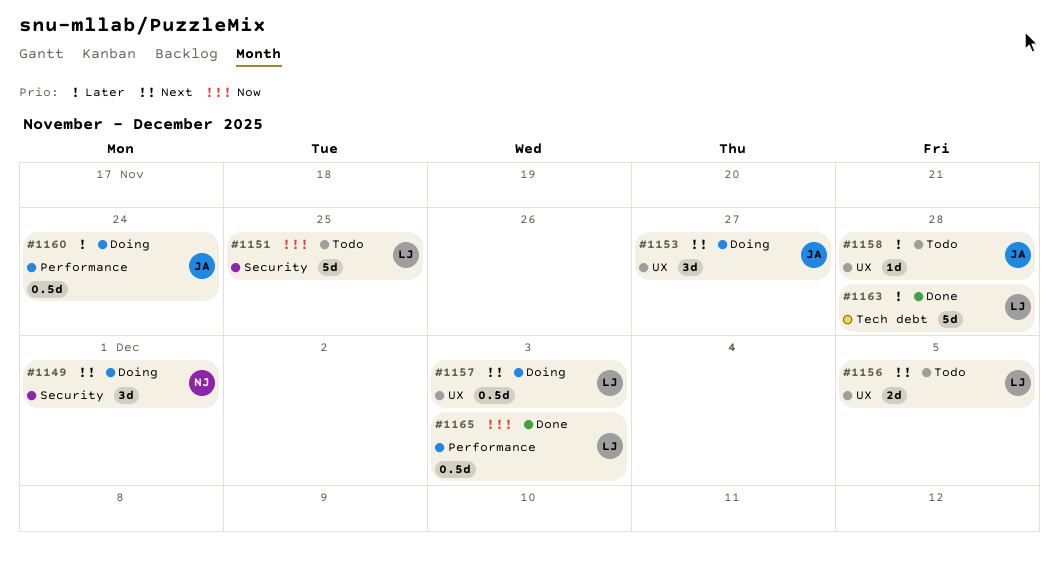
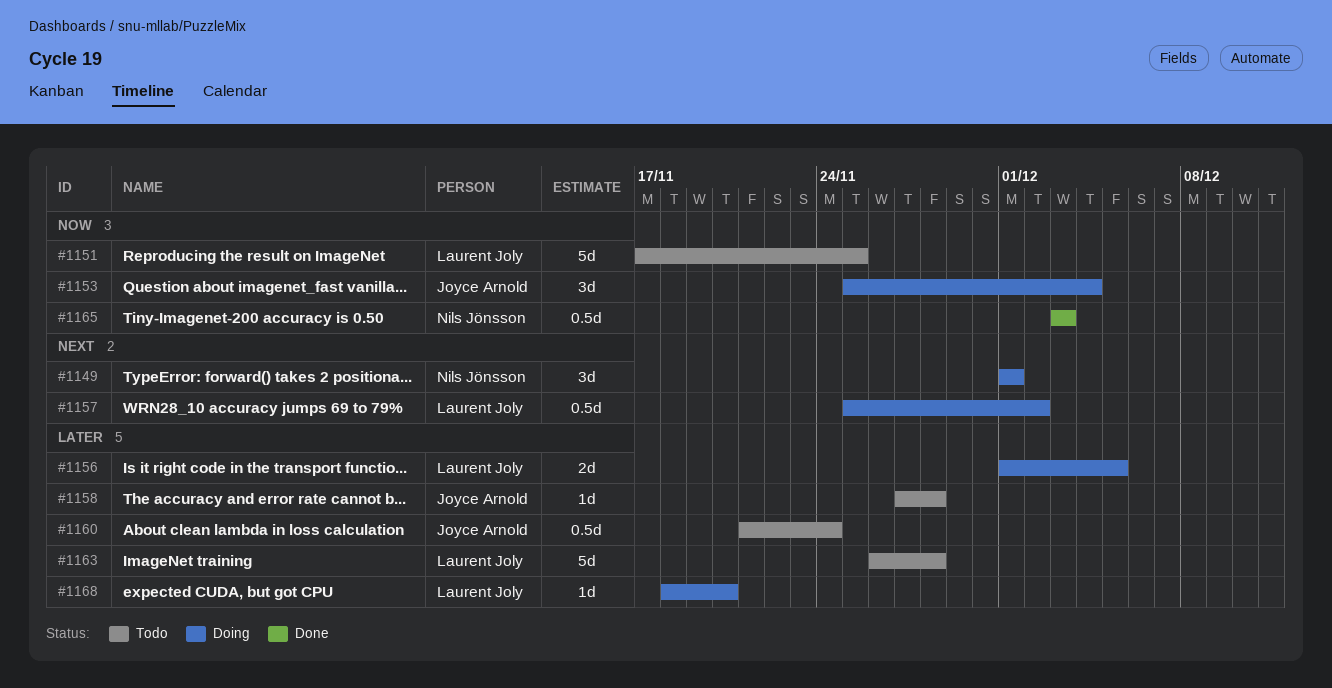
#1153, priority: Next -> Now
#1153, due: Nov 27 -> Dec 4
#1156, status: Todo -> Doing
#1156, priority: Next -> Later
#1157, due: Dec 3 -> Dec 2
#1160, status: Doing -> Todo
#1163, status: Done -> Todo
#1165, owner: Laurent Joly -> Nils Jönsson
#1168: none -> present

